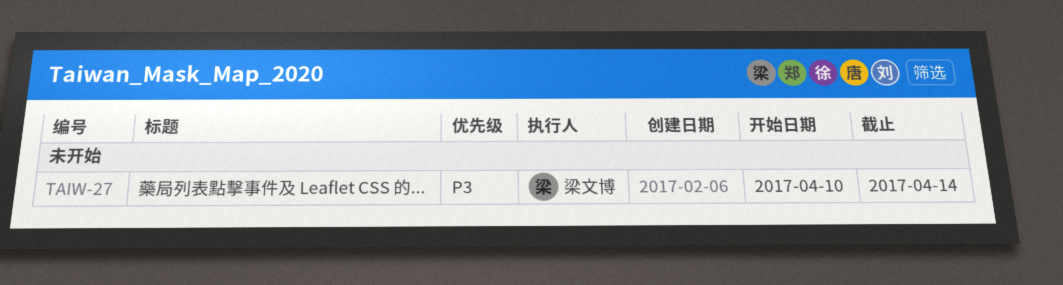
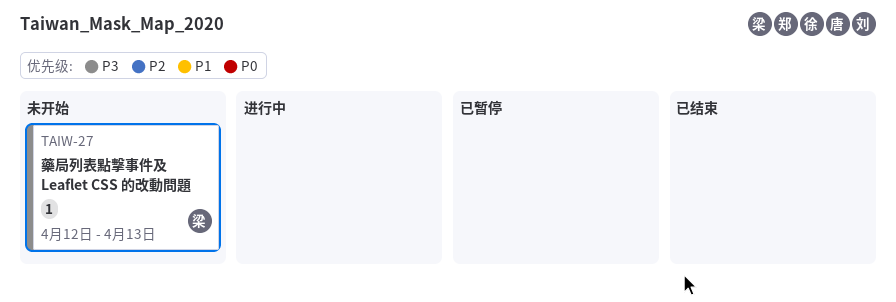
TAIW-27, start: Apr 10 -> Apr 12
TAIW-27, due: Apr 14 -> Apr 13

